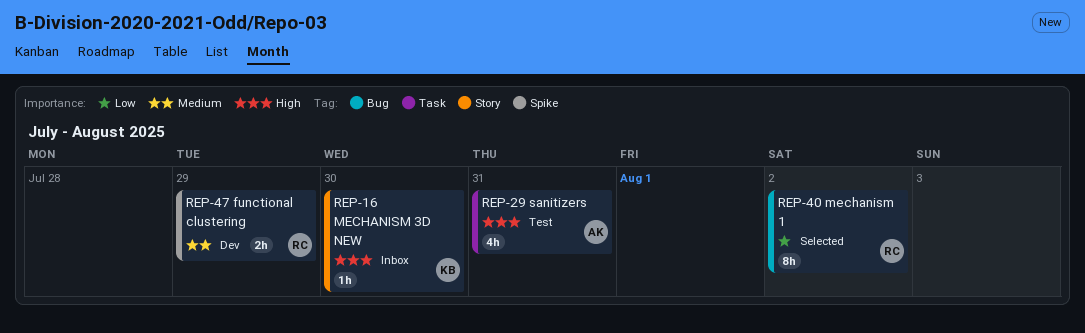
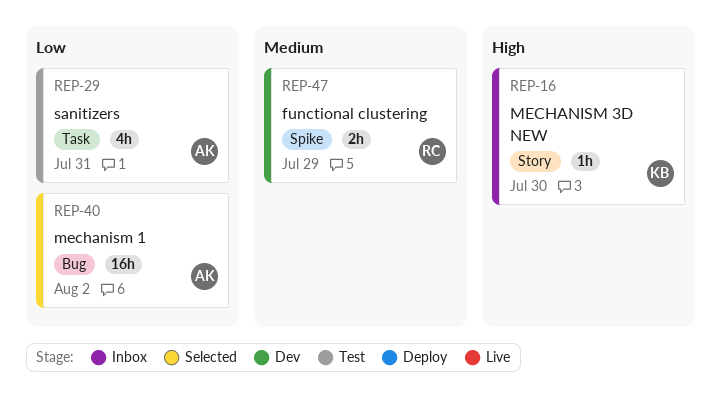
REP-29, priority: High -> Low
REP-40, owner: RC -> AK
REP-40, estimate: 8h -> 16h

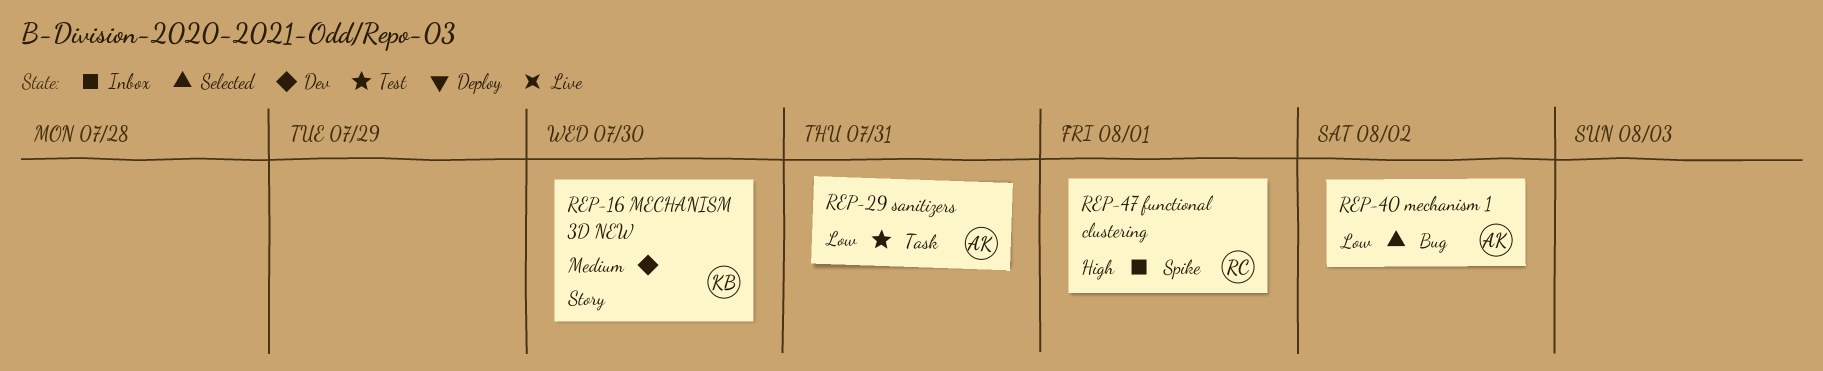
REP-16, status: Inbox -> Dev
REP-16, priority: High -> Medium
REP-47, status: Dev -> Inbox
REP-47, priority: Medium -> High
REP-47, due: Jul 29 -> Aug 1

